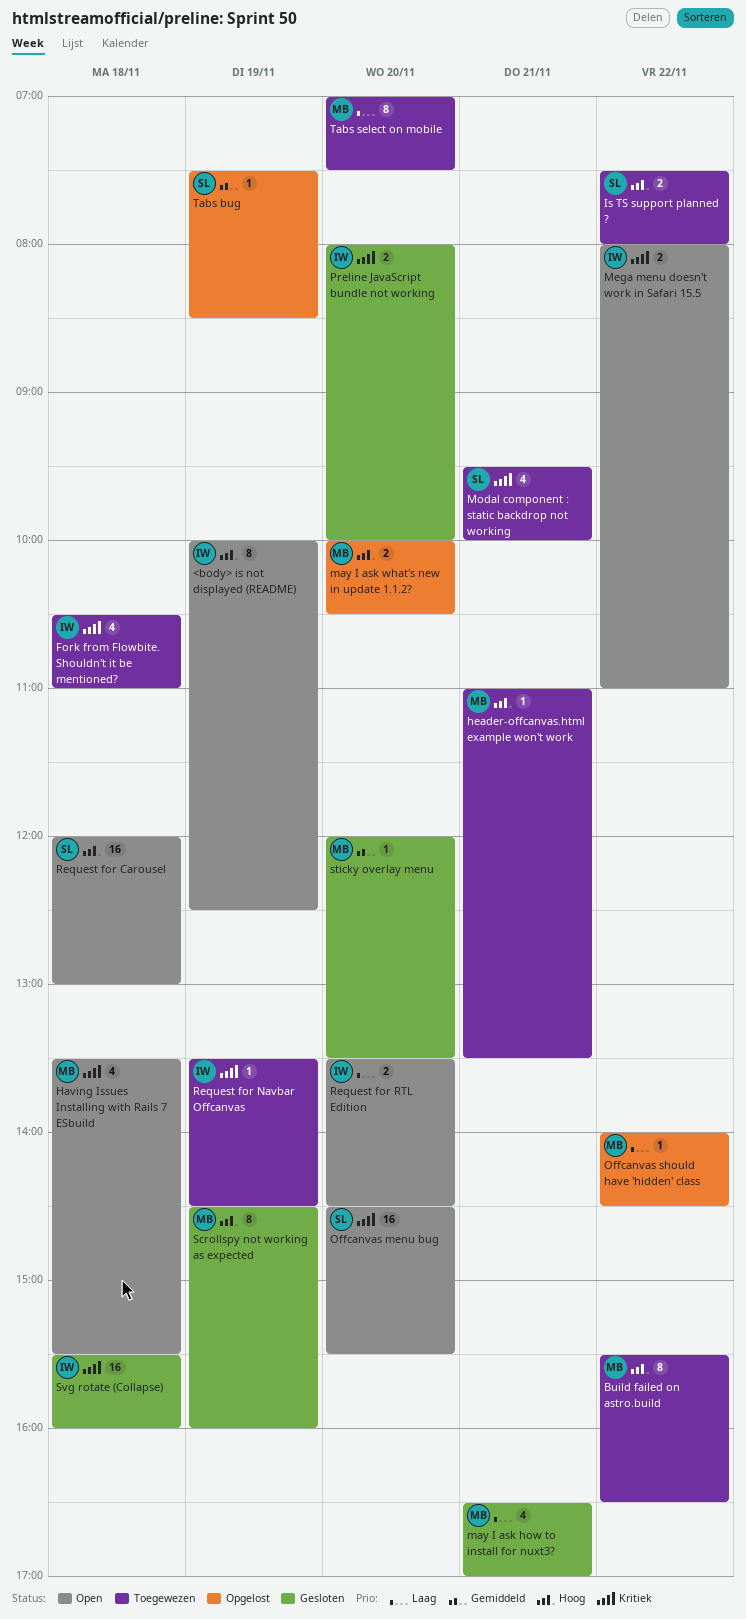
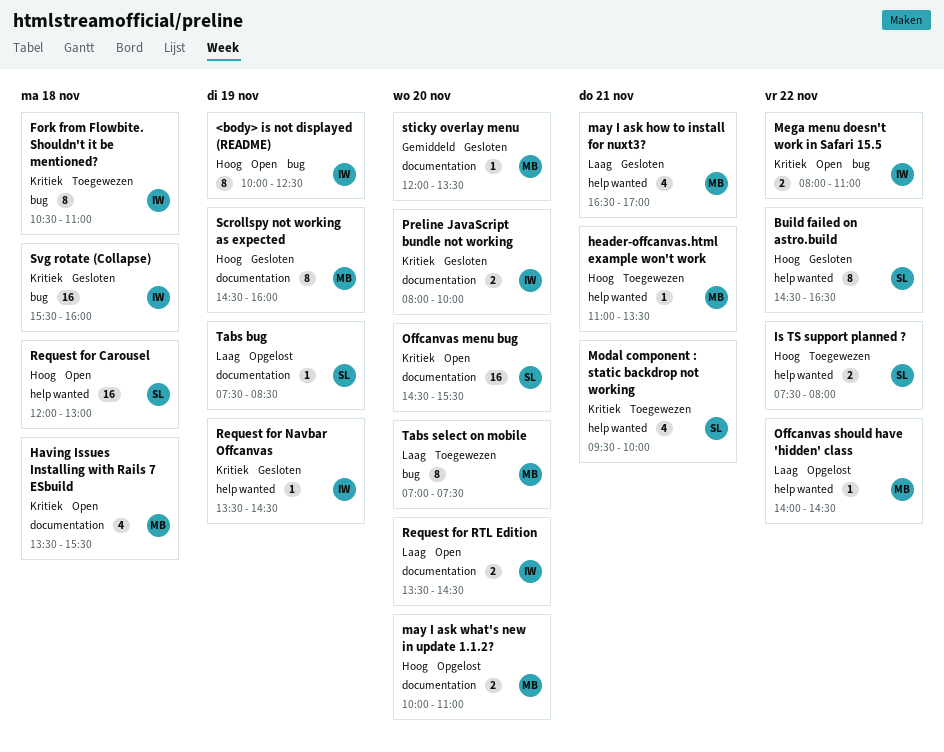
Build failed on astro.build, status: Toegewezen -> Gesloten
Build failed on astro.build, owner: MB -> SL
Build failed on astro.build, begins: 15:30 -> 14:30
Fork from Flowbite. Shouldn't it be mentioned?, estimate: 4 -> 8
may I ask what's new in update 1.1.2?, ends: 10:30 -> 11:00
Request for Navbar Offcanvas, status: Toegewezen -> Gesloten
Tabs bug, priority: Gemiddeld -> Laag

